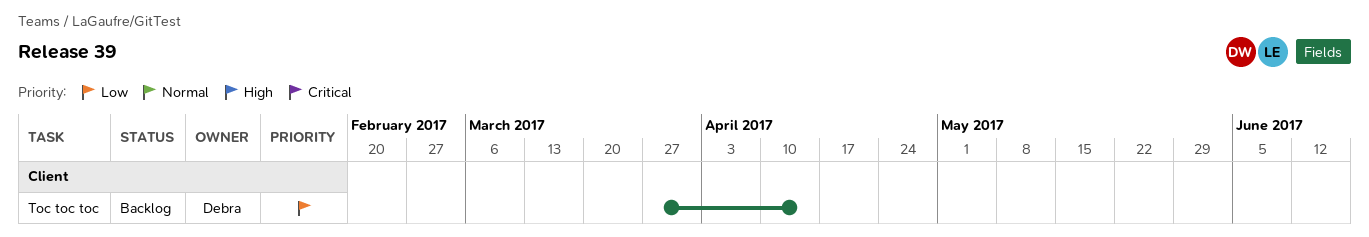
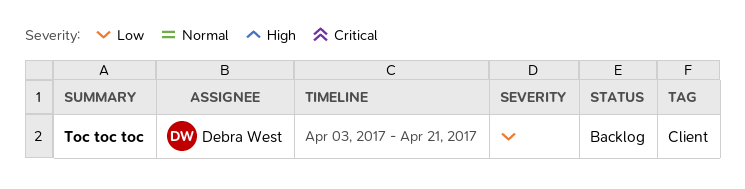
Toc toc toc, start: Mar 27 -> Apr 3
Toc toc toc, due: Apr 14 -> Apr 21

